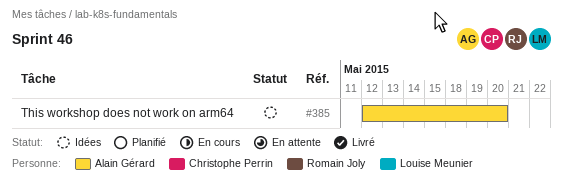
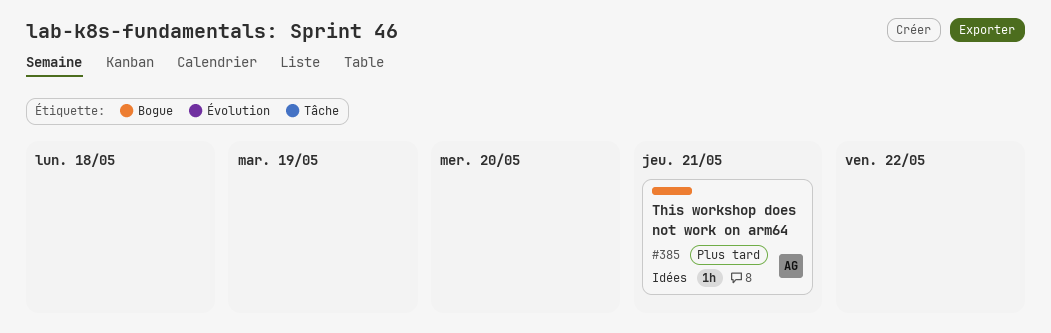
#385, due: May 20 -> May 21

